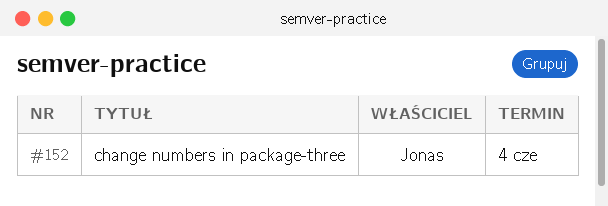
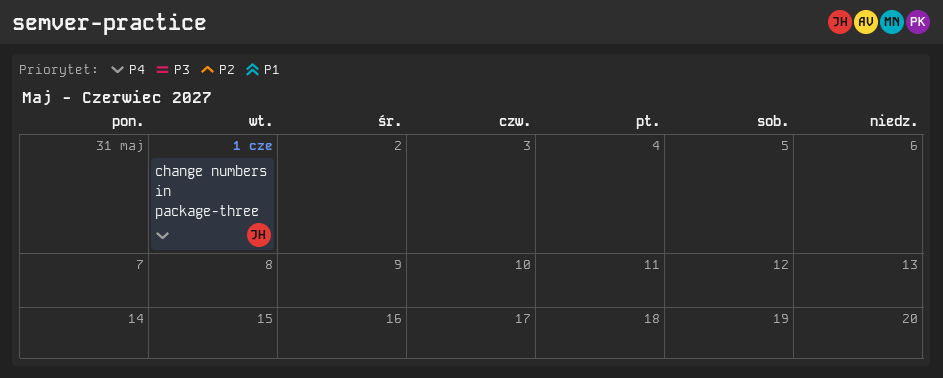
change numbers in package-three, due: Jun 4 -> Jun 1

